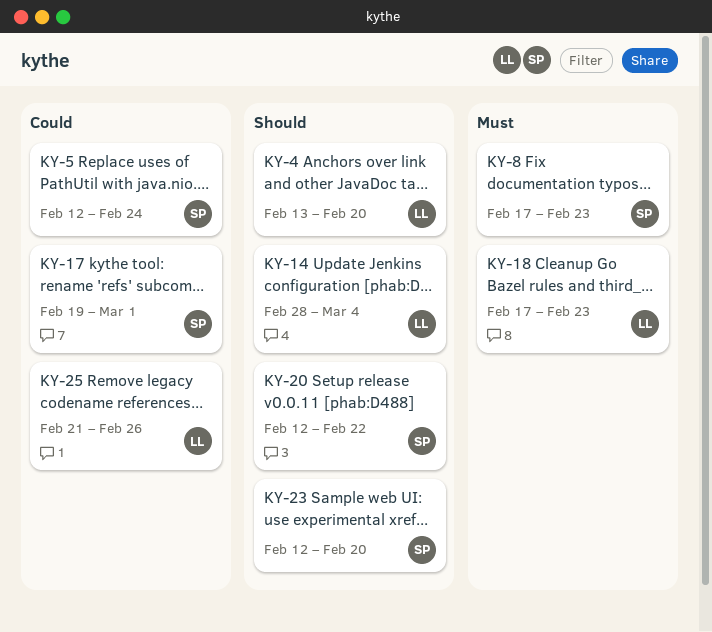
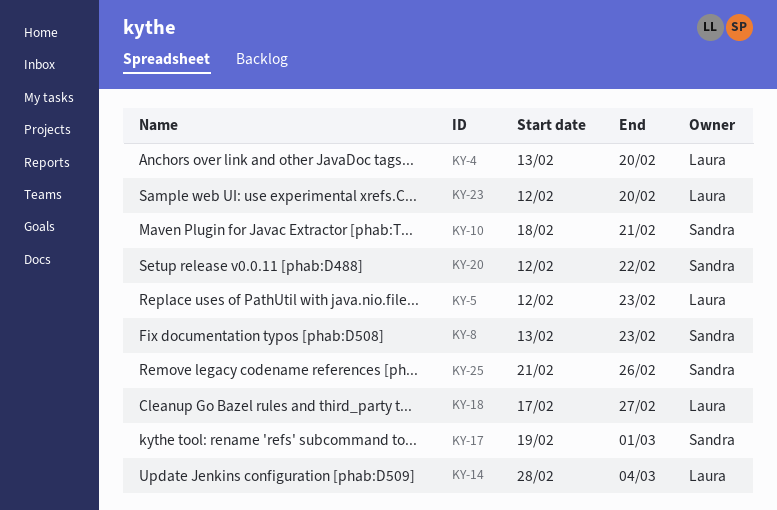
KY-5, owner: Sandra -> Laura
KY-5, due: Feb 24 -> Feb 23
KY-8, start: Feb 17 -> Feb 13
KY-10: none -> present
KY-18, due: Feb 23 -> Feb 27
KY-23, owner: Sandra -> Laura
KY-25, owner: Laura -> Sandra

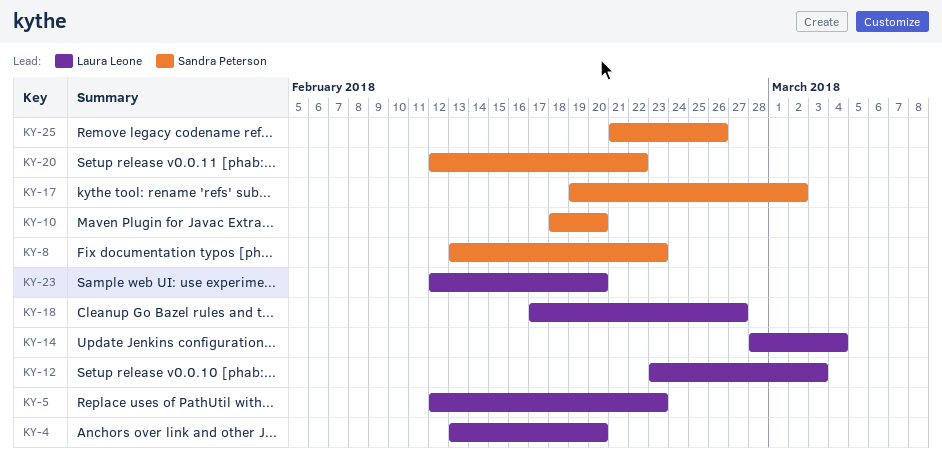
KY-10, due: Feb 21 -> Feb 20
KY-12: none -> present
KY-17, due: Mar 1 -> Mar 2

